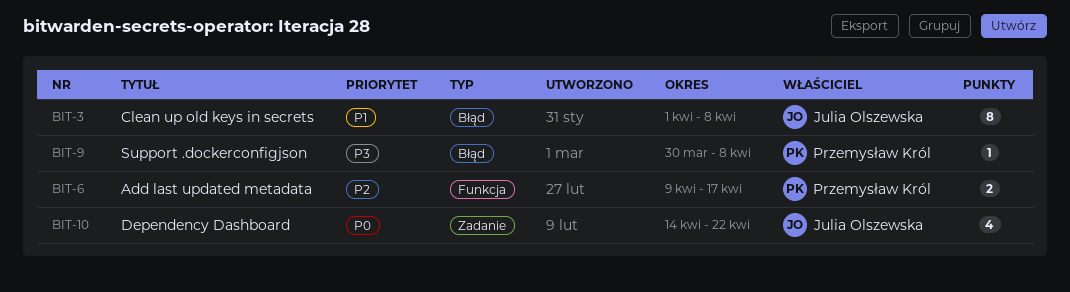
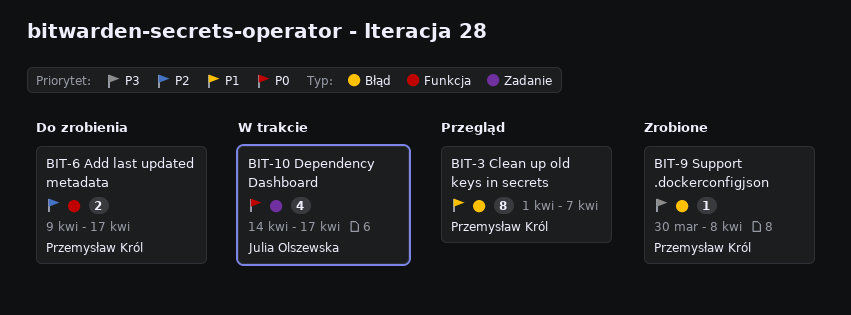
BIT-3, owner: Julia Olszewska -> Przemysław Król
BIT-3, due: Apr 8 -> Apr 7
BIT-10, due: Apr 22 -> Apr 17

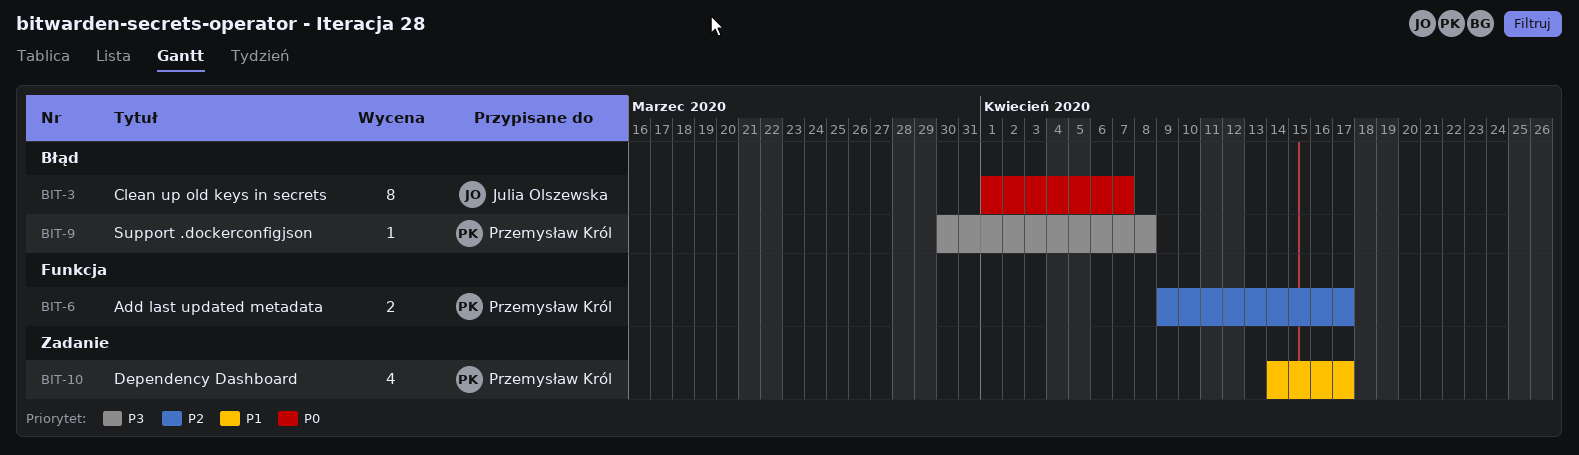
BIT-3, owner: Przemysław Król -> Julia Olszewska
BIT-3, priority: P1 -> P0
BIT-10, owner: Julia Olszewska -> Przemysław Król
BIT-10, priority: P0 -> P1

